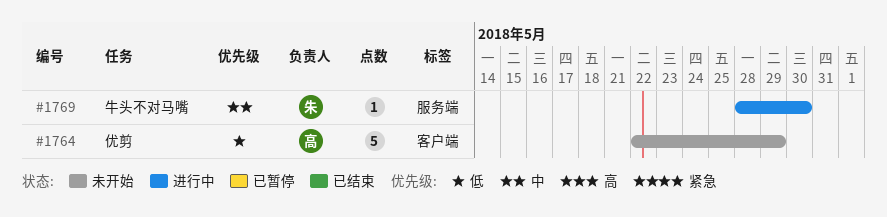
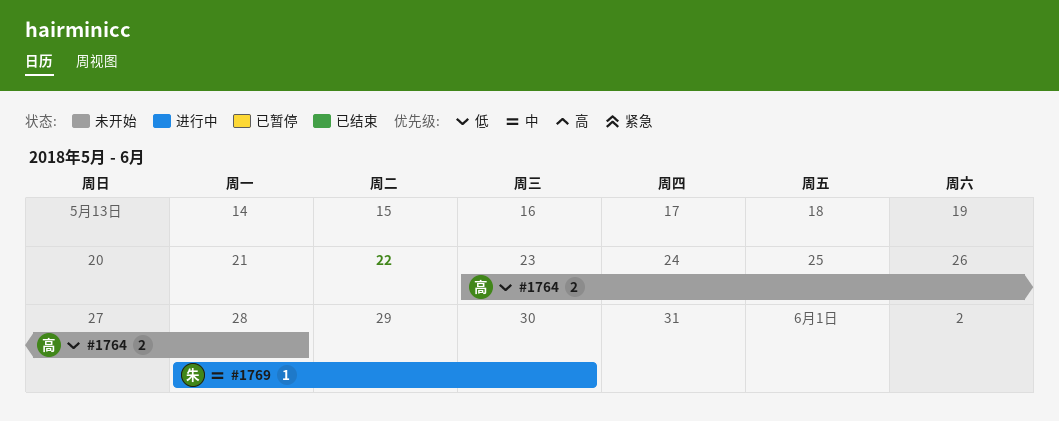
#1764, estimate: 5 -> 2
#1764, start: May 22 -> May 23
#1764, due: May 29 -> May 28

